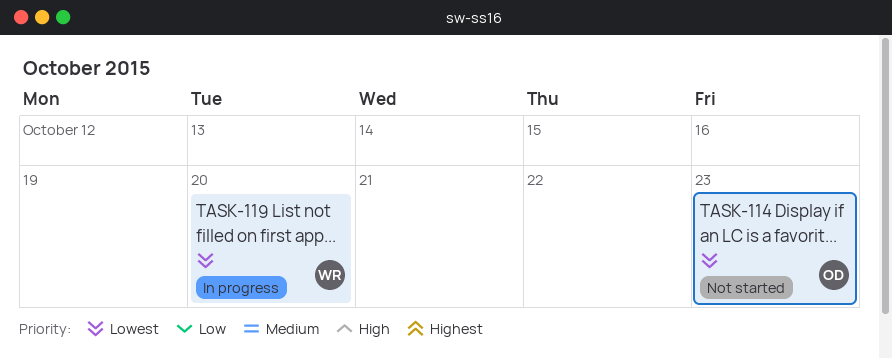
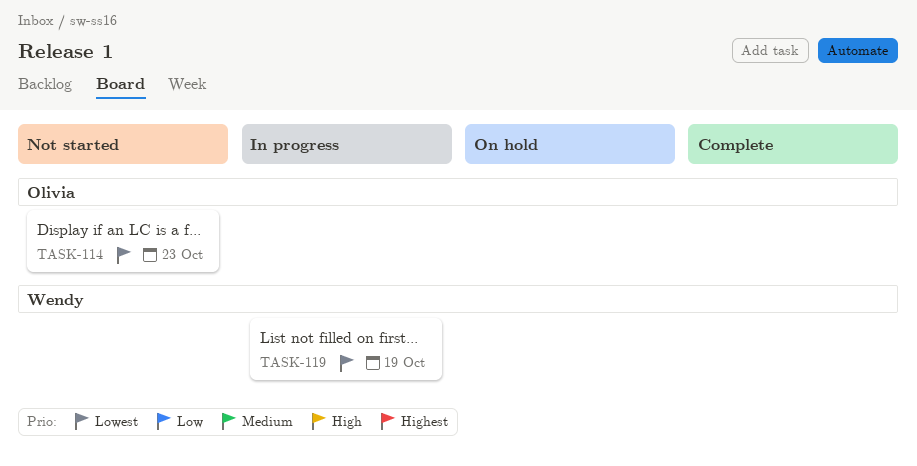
TASK-119, due: Oct 20 -> Oct 19

